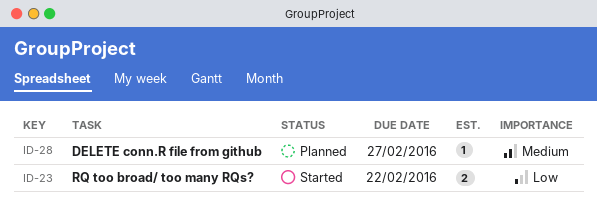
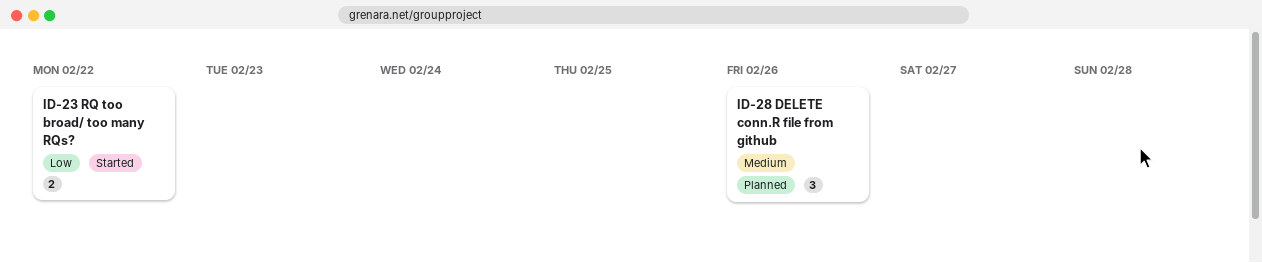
ID-28, estimate: 1 -> 3
ID-28, due: Feb 27 -> Feb 26

